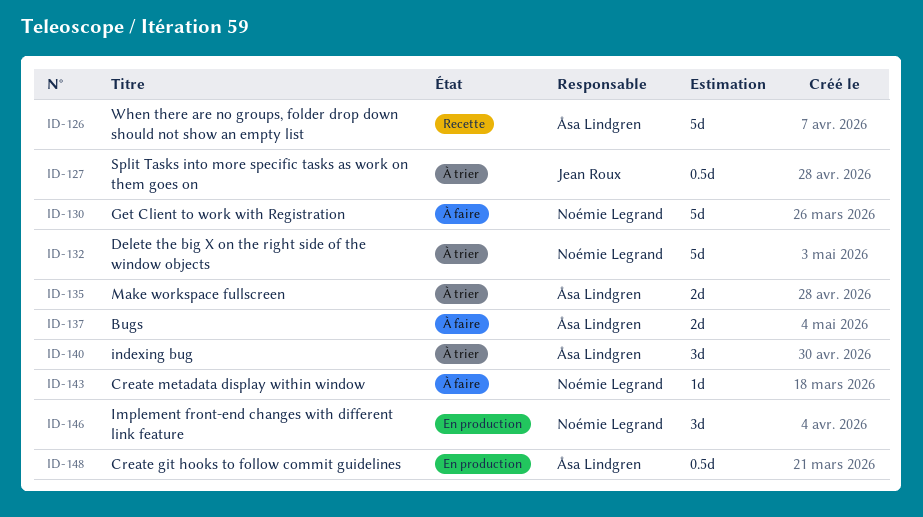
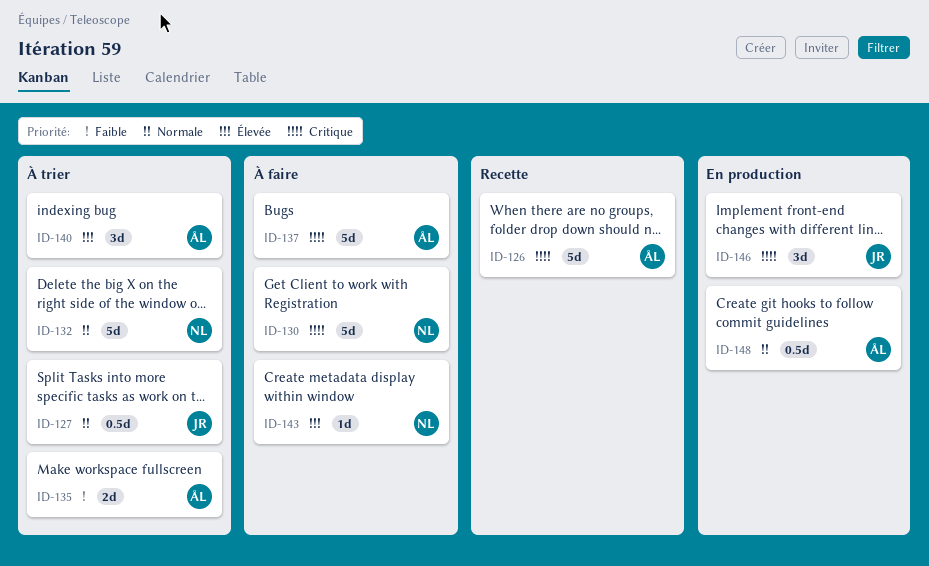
ID-137, estimate: 2d -> 5d
ID-146, owner: Noémie Legrand -> Jean Roux

